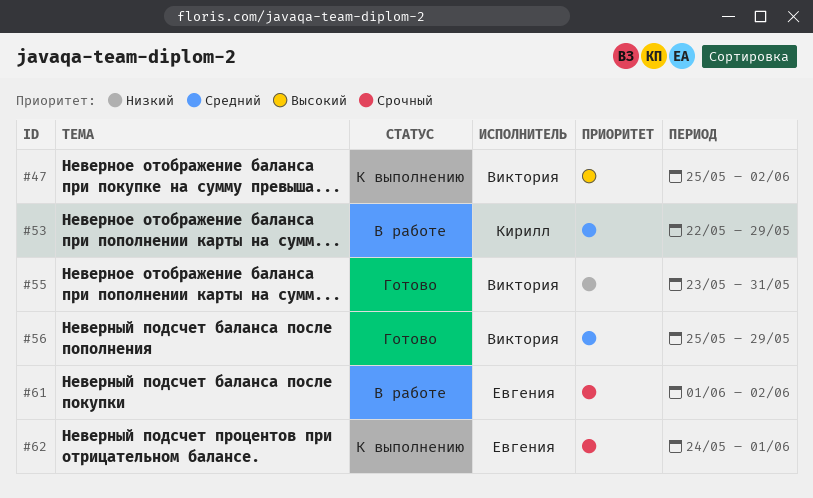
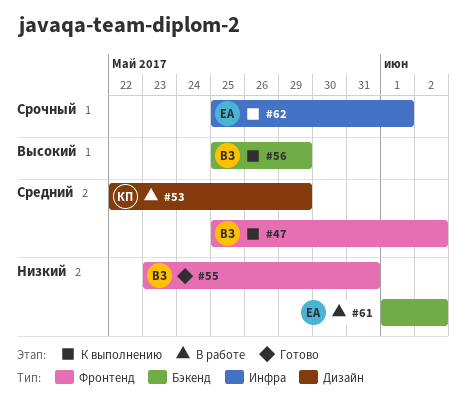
#47, priority: Высокий -> Средний
#56, status: Готово -> К выполнению
#56, priority: Средний -> Высокий
#61, priority: Срочный -> Низкий
#62, start: May 24 -> May 25

